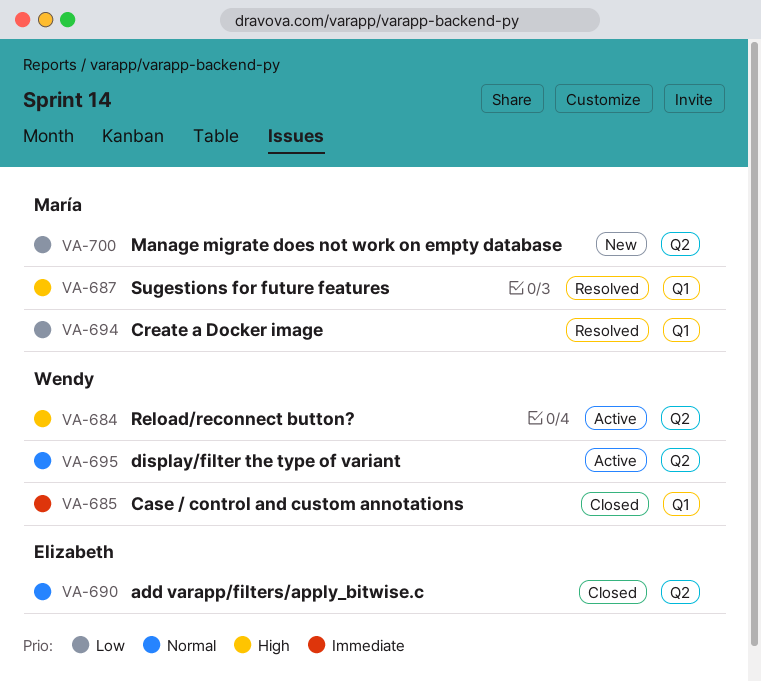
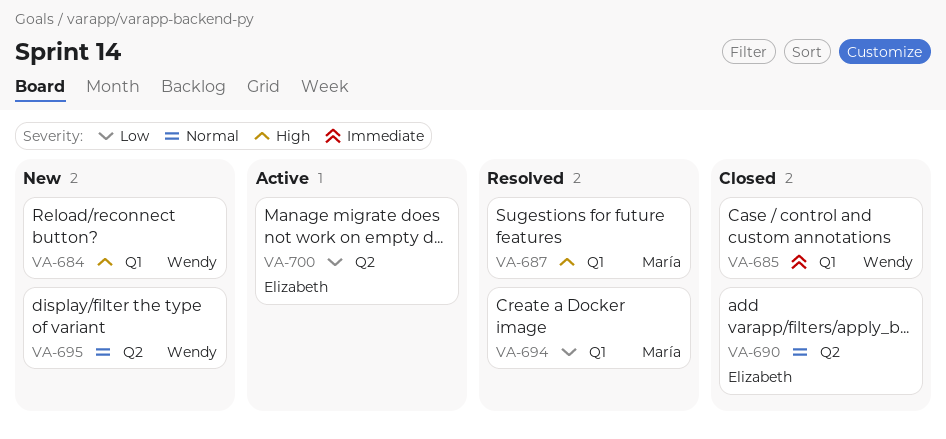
VA-684, status: Active -> New
VA-684, label: Q2 -> Q1
VA-695, status: Active -> New
VA-700, status: New -> Active
VA-700, owner: María -> Elizabeth

